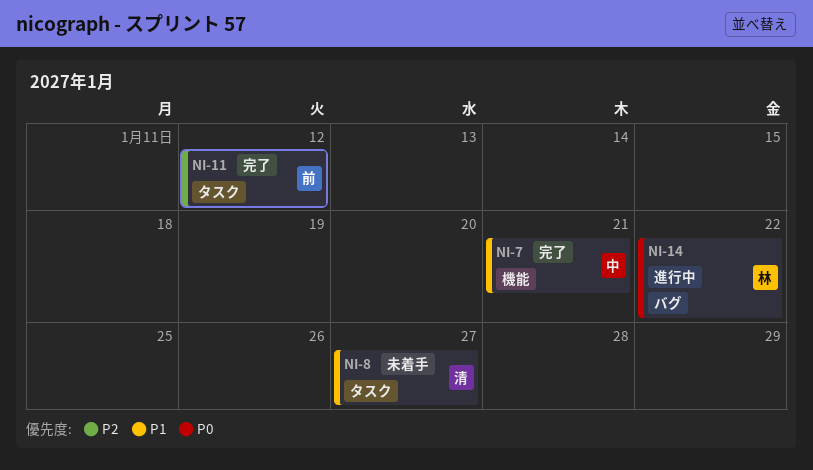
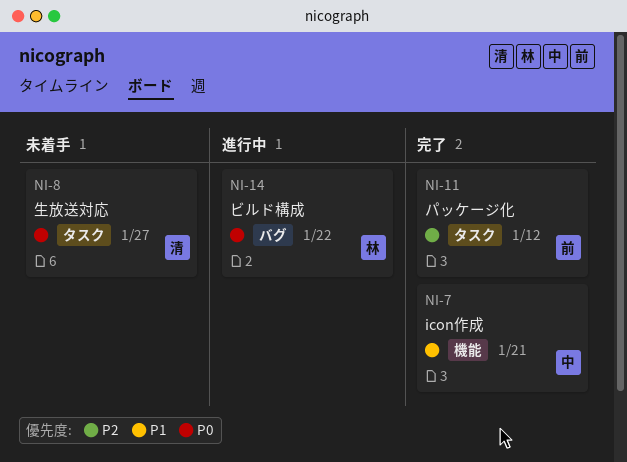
NI-8, priority: P1 -> P0

